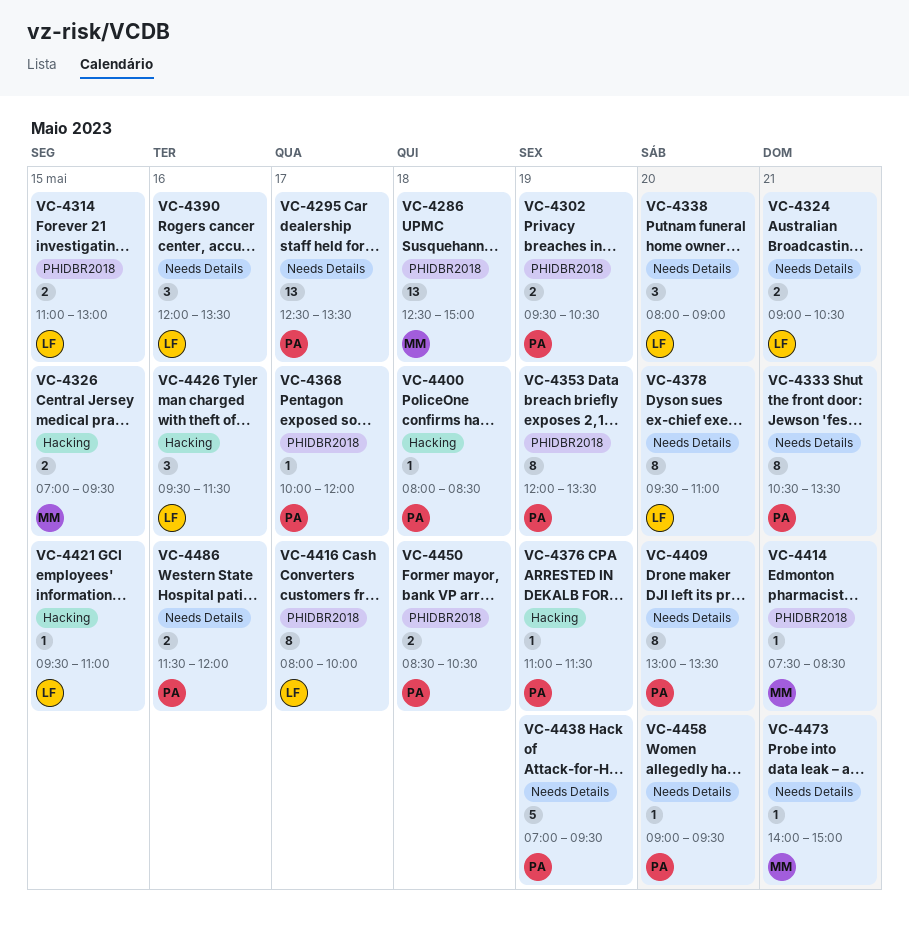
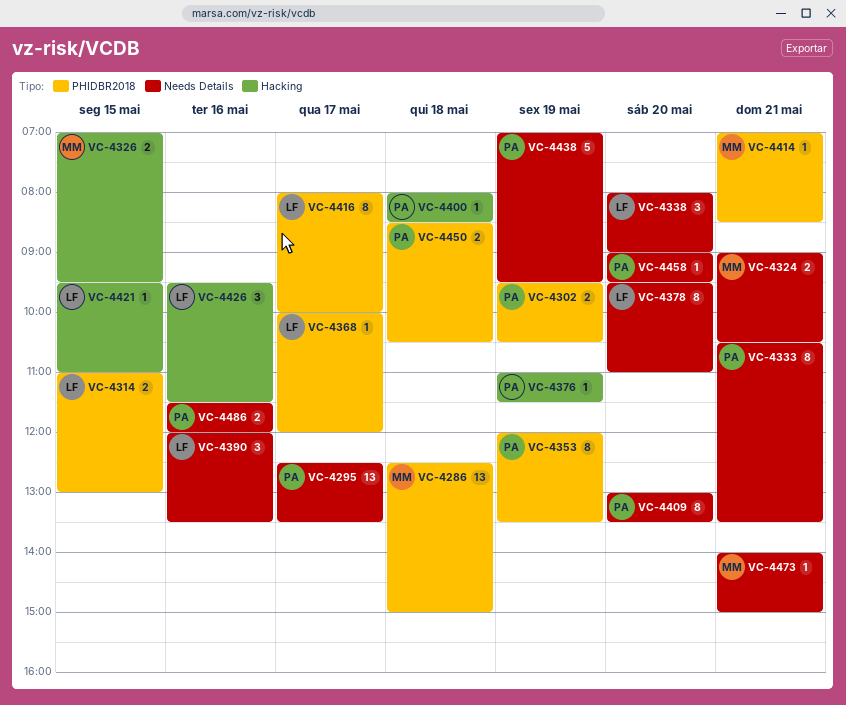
VC-4324, owner: LF -> MM
VC-4368, owner: PA -> LF
VC-4414, begins: 07:30 -> 07:00

